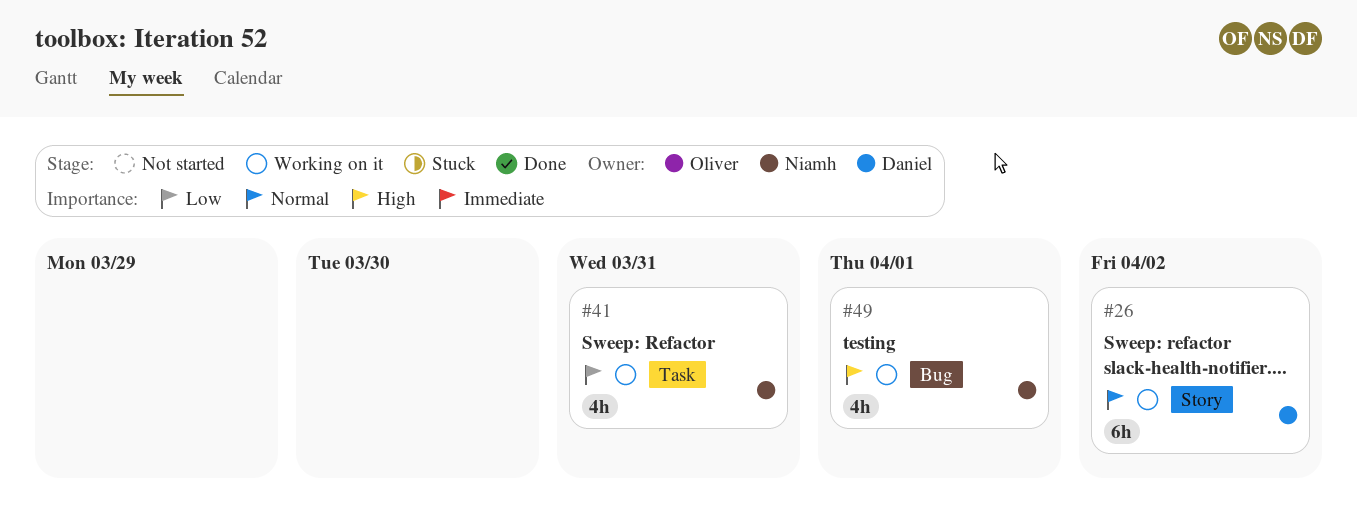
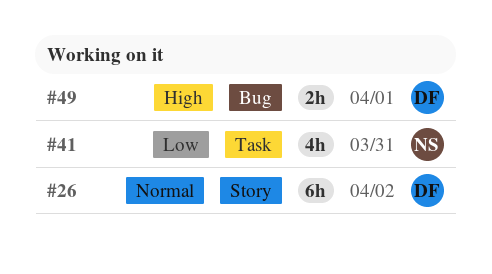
#49, owner: Niamh -> Daniel
#49, estimate: 4h -> 2h

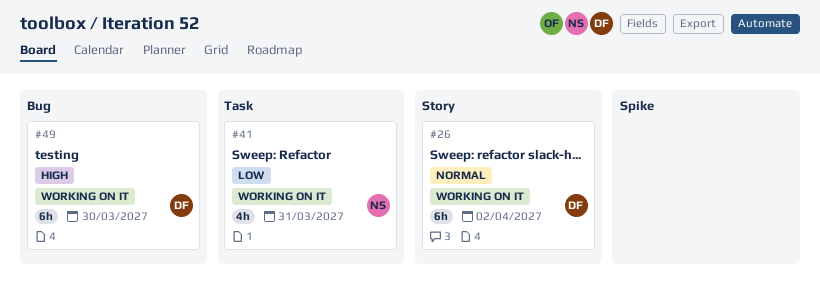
#49, estimate: 2h -> 6h
#49, due: Apr 1 -> Mar 30

